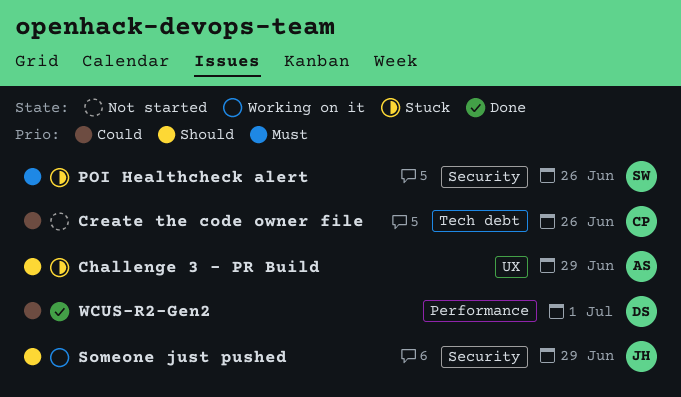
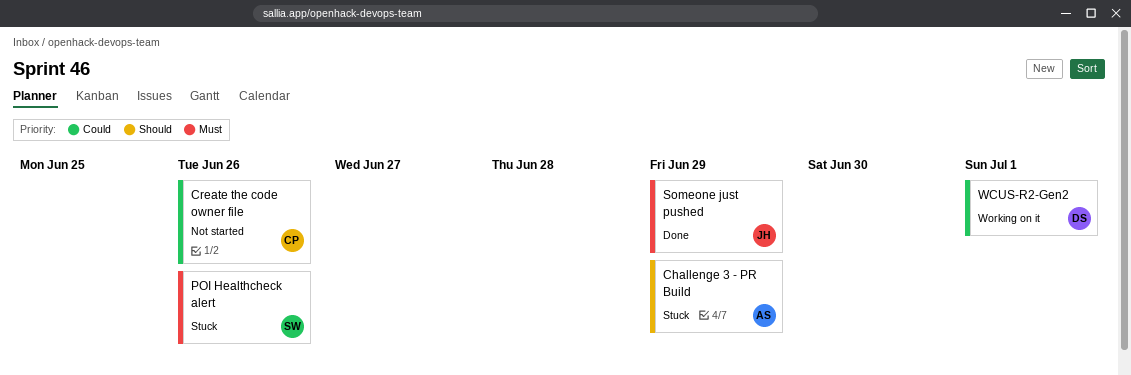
Someone just pushed, status: Working on it -> Done
Someone just pushed, priority: Should -> Must
WCUS-R2-Gen2, status: Done -> Working on it

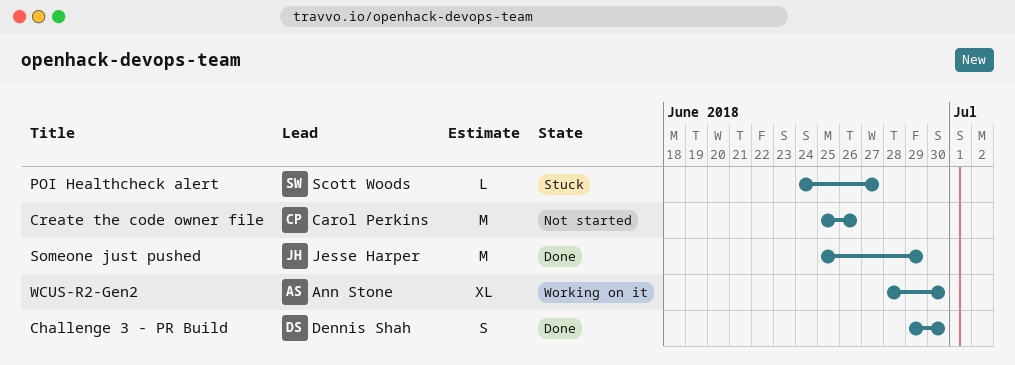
Challenge 3 - PR Build, status: Stuck -> Done
Challenge 3 - PR Build, owner: Ann Stone -> Dennis Shah
Challenge 3 - PR Build, due: Jun 29 -> Jun 30
POI Healthcheck alert, due: Jun 26 -> Jun 27
WCUS-R2-Gen2, owner: Dennis Shah -> Ann Stone
WCUS-R2-Gen2, due: Jul 1 -> Jun 30

